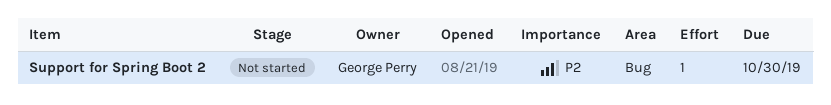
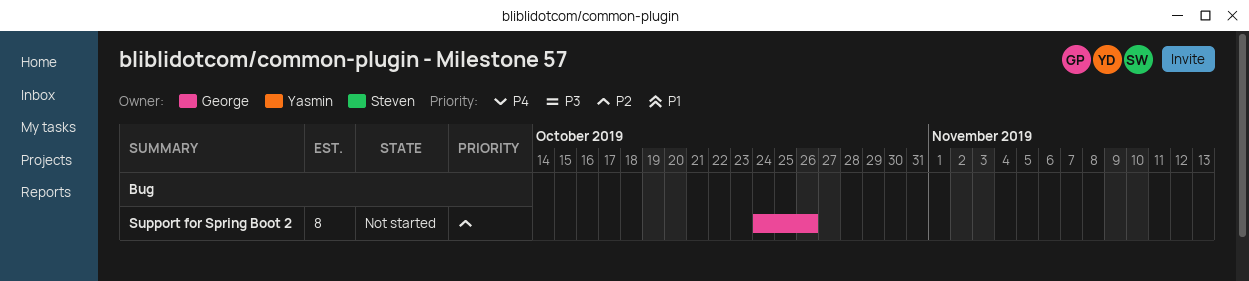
Support for Spring Boot 2, estimate: 1 -> 8
Support for Spring Boot 2, due: Oct 30 -> Oct 26

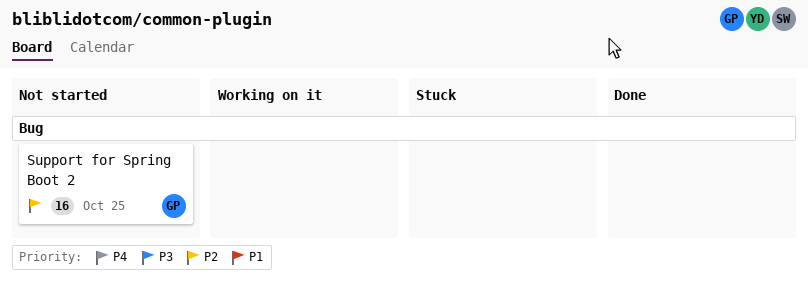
Support for Spring Boot 2, estimate: 8 -> 16
Support for Spring Boot 2, due: Oct 26 -> Oct 25

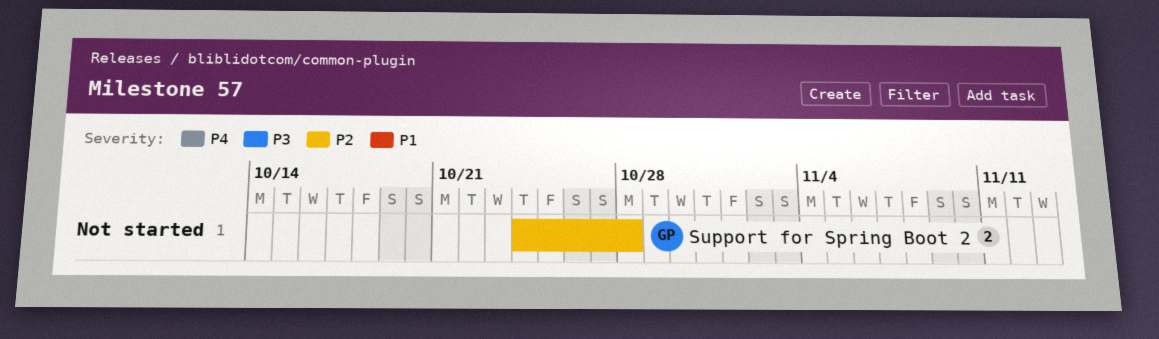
Support for Spring Boot 2, estimate: 16 -> 2
Support for Spring Boot 2, due: Oct 25 -> Oct 28

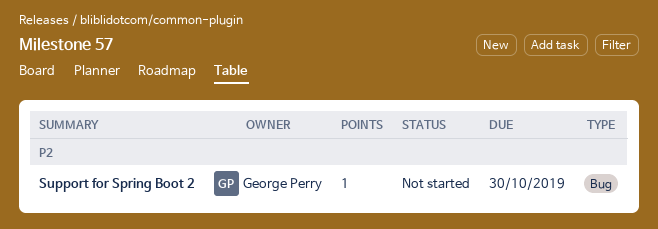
Support for Spring Boot 2, estimate: 2 -> 1
Support for Spring Boot 2, due: Oct 28 -> Oct 30

